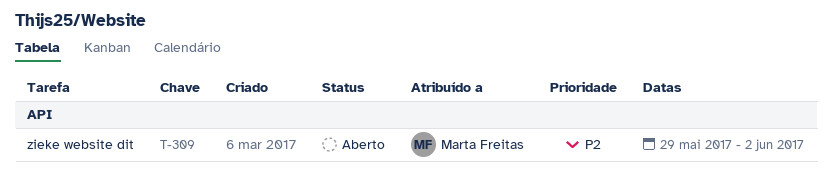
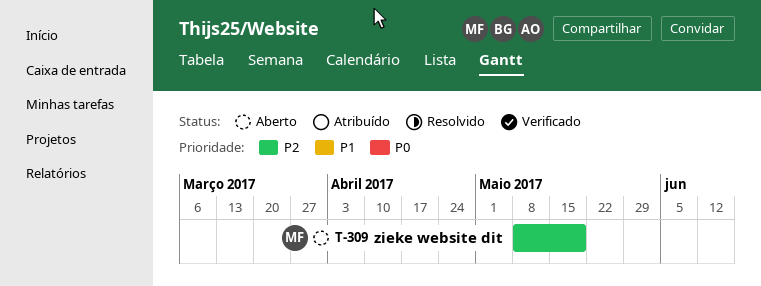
T-309, start: May 29 -> May 8
T-309, due: Jun 2 -> May 19

